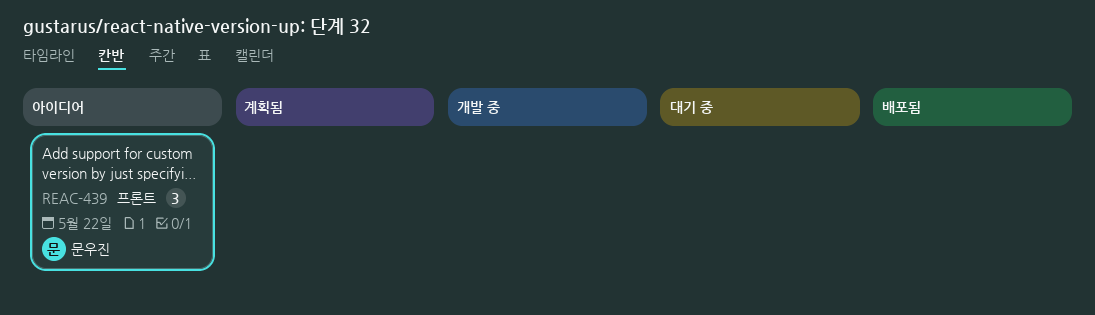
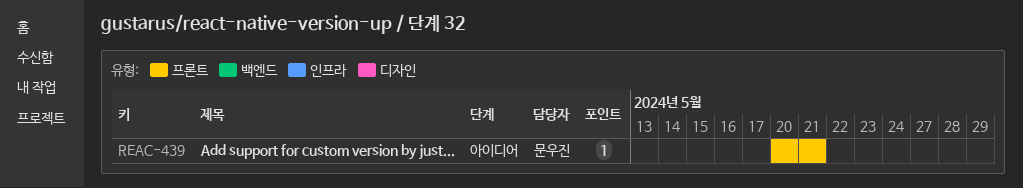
REAC-439, estimate: 3 -> 1
REAC-439, due: May 22 -> May 21

